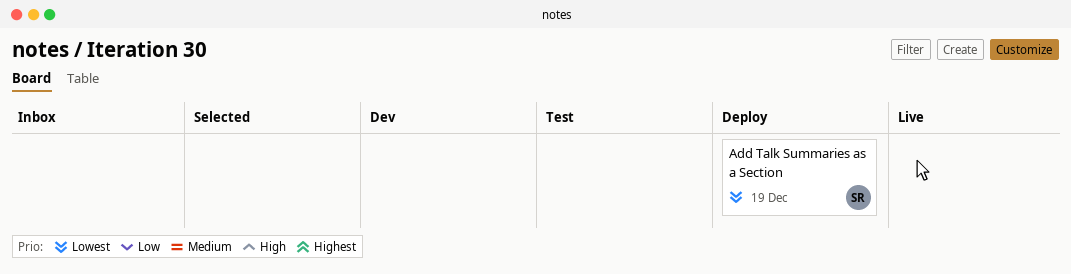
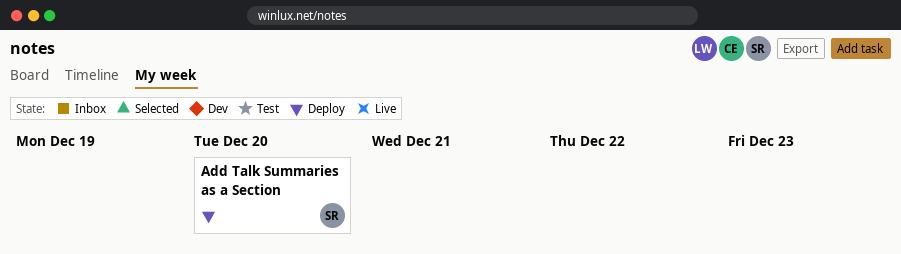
Add Talk Summaries as a Section, due: Dec 19 -> Dec 20

